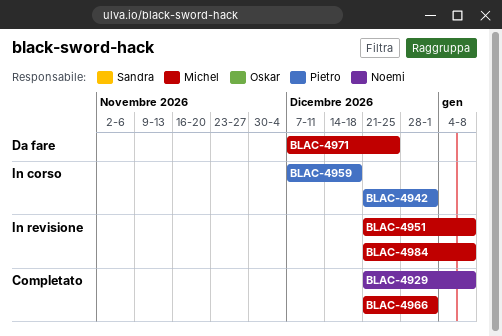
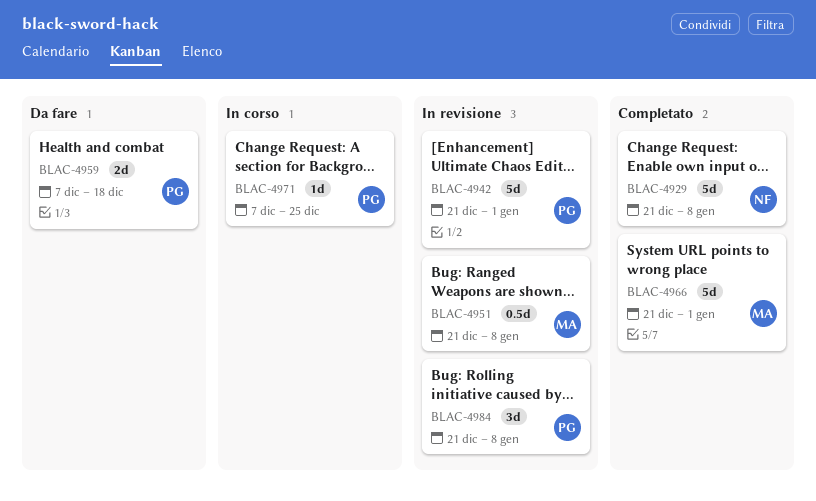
BLAC-4942, status: In corso -> In revisione
BLAC-4959, status: In corso -> Da fare
BLAC-4971, status: Da fare -> In corso
BLAC-4971, owner: Michel -> Pietro
BLAC-4984, owner: Michel -> Pietro

